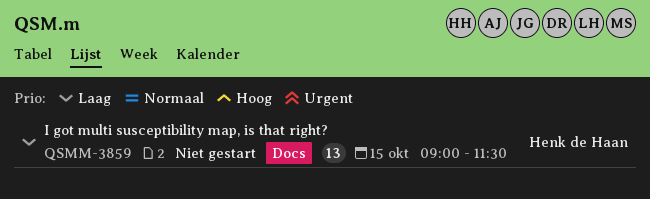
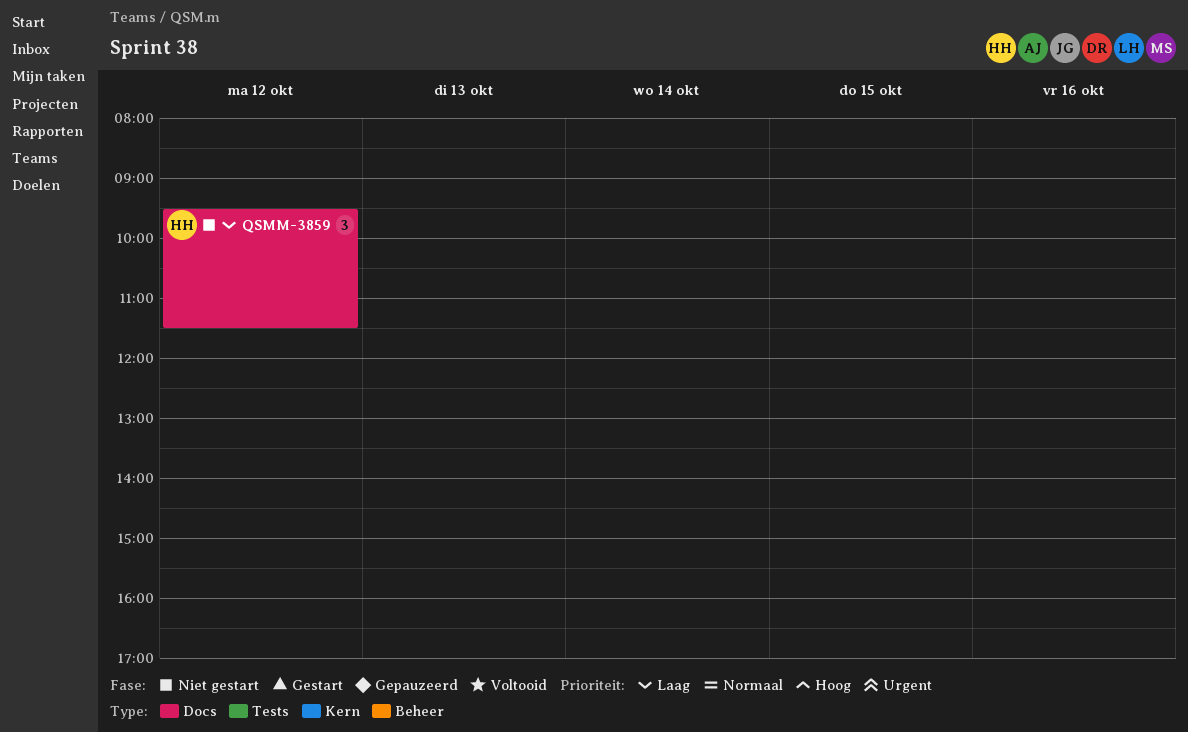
QSMM-3859, estimate: 13 -> 3
QSMM-3859, day: Oct 15 -> Oct 12
QSMM-3859, begins: 09:00 -> 09:30

